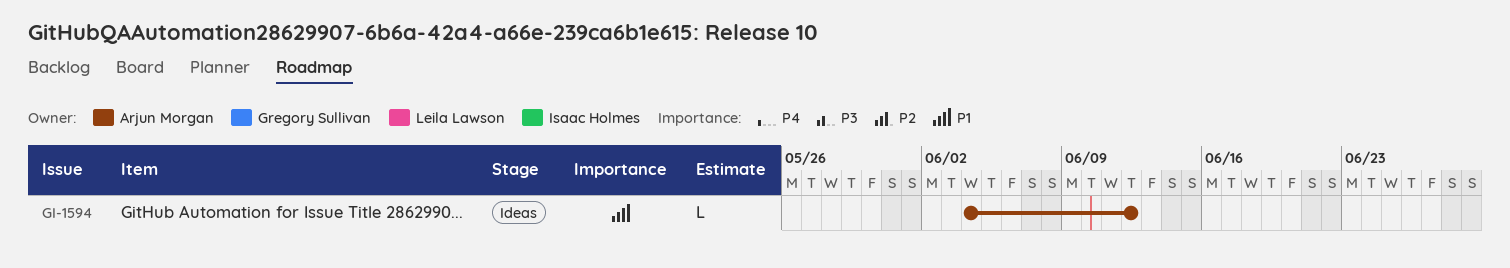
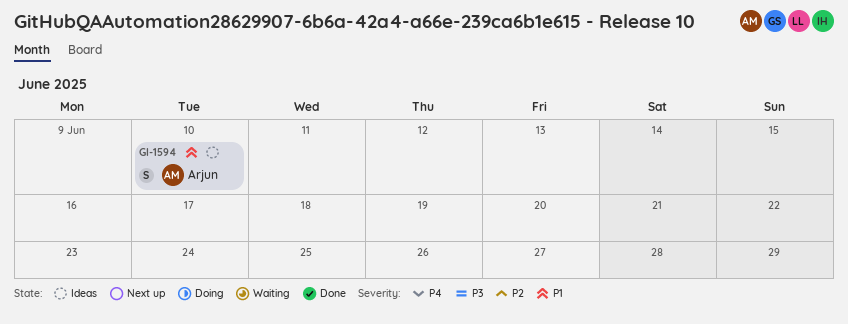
GI-1594, estimate: L -> S
GI-1594, due: Jun 12 -> Jun 10

